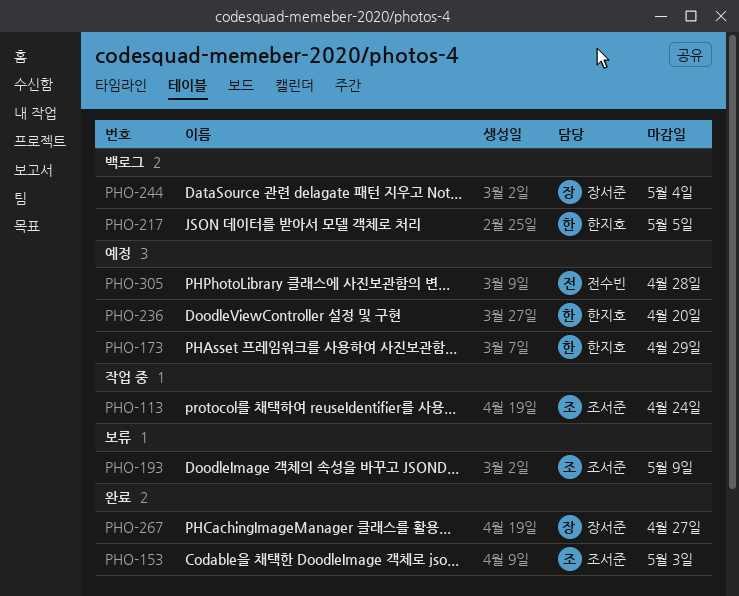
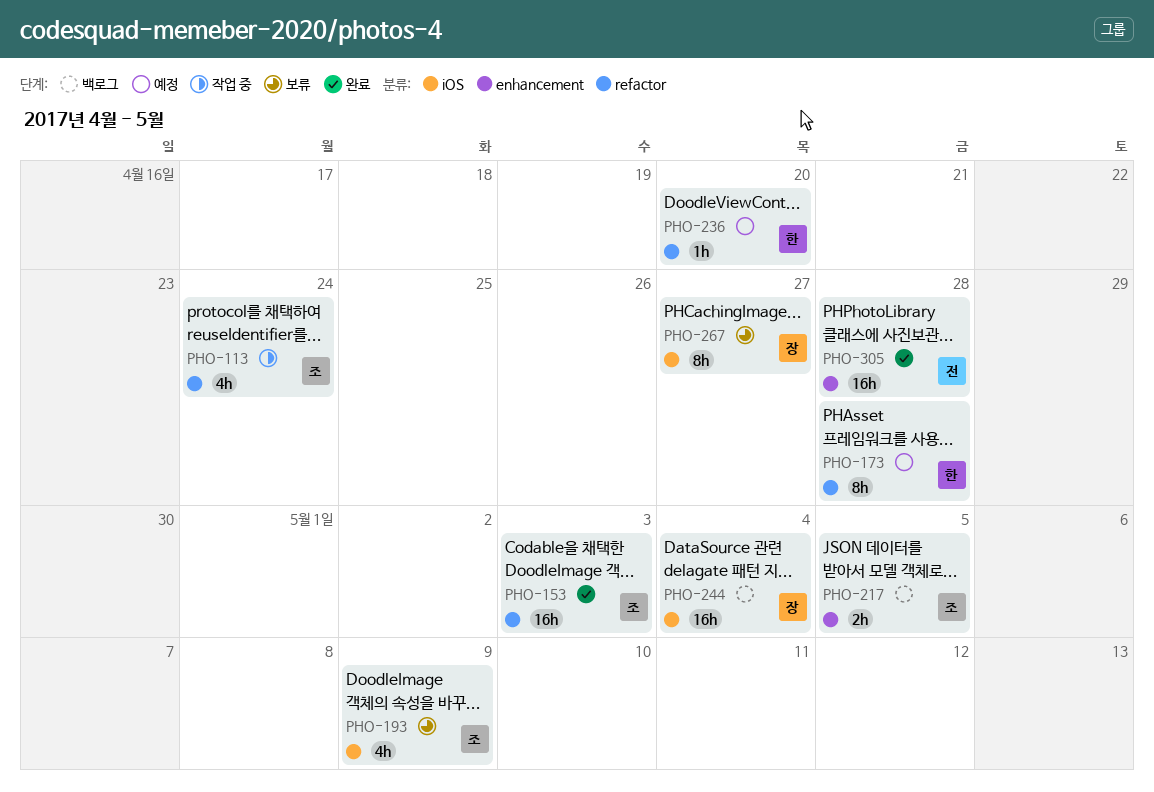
PHO-173, due: Apr 29 -> Apr 28
PHO-217, owner: 한지호 -> 조서준
PHO-267, status: 완료 -> 보류
PHO-305, status: 예정 -> 완료

